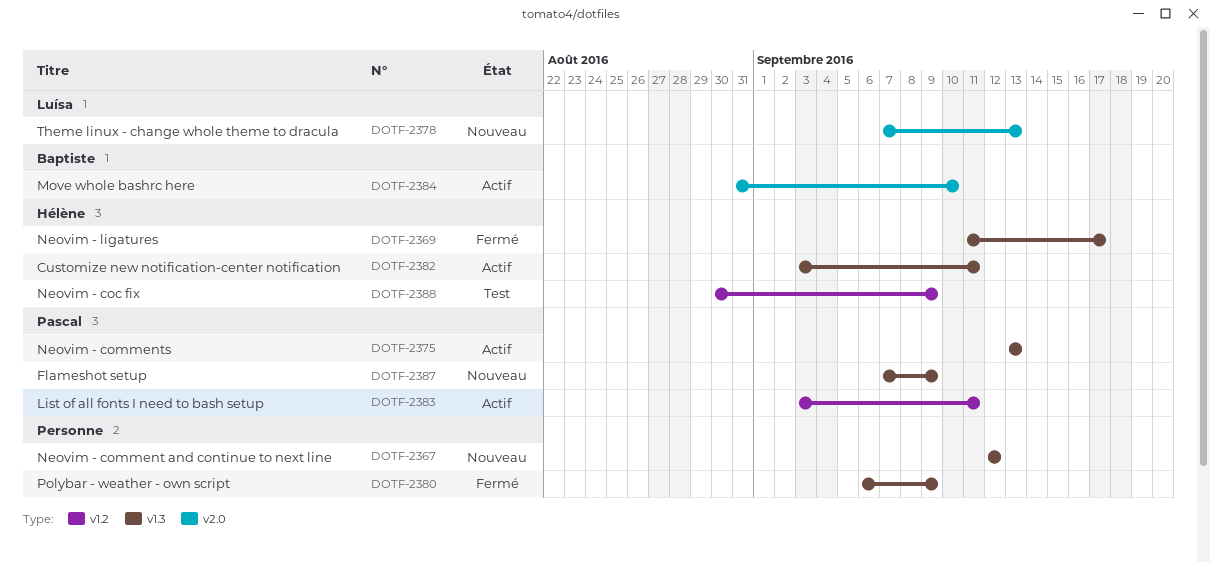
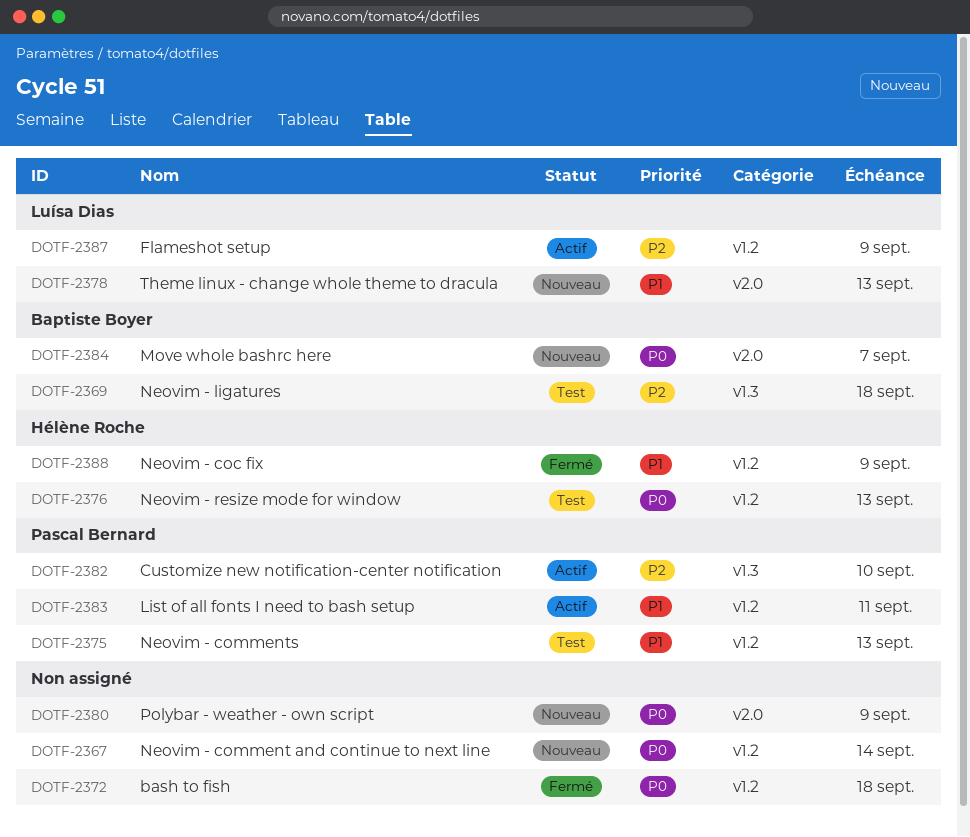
DOTF-2367, label: v1.3 -> v1.2
DOTF-2367, due: Sep 12 -> Sep 14
DOTF-2369, status: Fermé -> Test
DOTF-2369, owner: Hélène Roche -> Baptiste Boyer
DOTF-2369, due: Sep 17 -> Sep 18
DOTF-2372: none -> present
DOTF-2375, status: Actif -> Test
DOTF-2375, label: v1.3 -> v1.2
DOTF-2376: none -> present
DOTF-2380, status: Fermé -> Nouveau
DOTF-2380, label: v1.3 -> v2.0
DOTF-2382, owner: Hélène Roche -> Pascal Bernard
DOTF-2382, due: Sep 11 -> Sep 10
DOTF-2384, status: Actif -> Nouveau
DOTF-2384, due: Sep 10 -> Sep 7
DOTF-2387, status: Nouveau -> Actif
DOTF-2387, owner: Pascal Bernard -> Luísa Dias
DOTF-2387, label: v1.3 -> v1.2
DOTF-2388, status: Test -> Fermé

